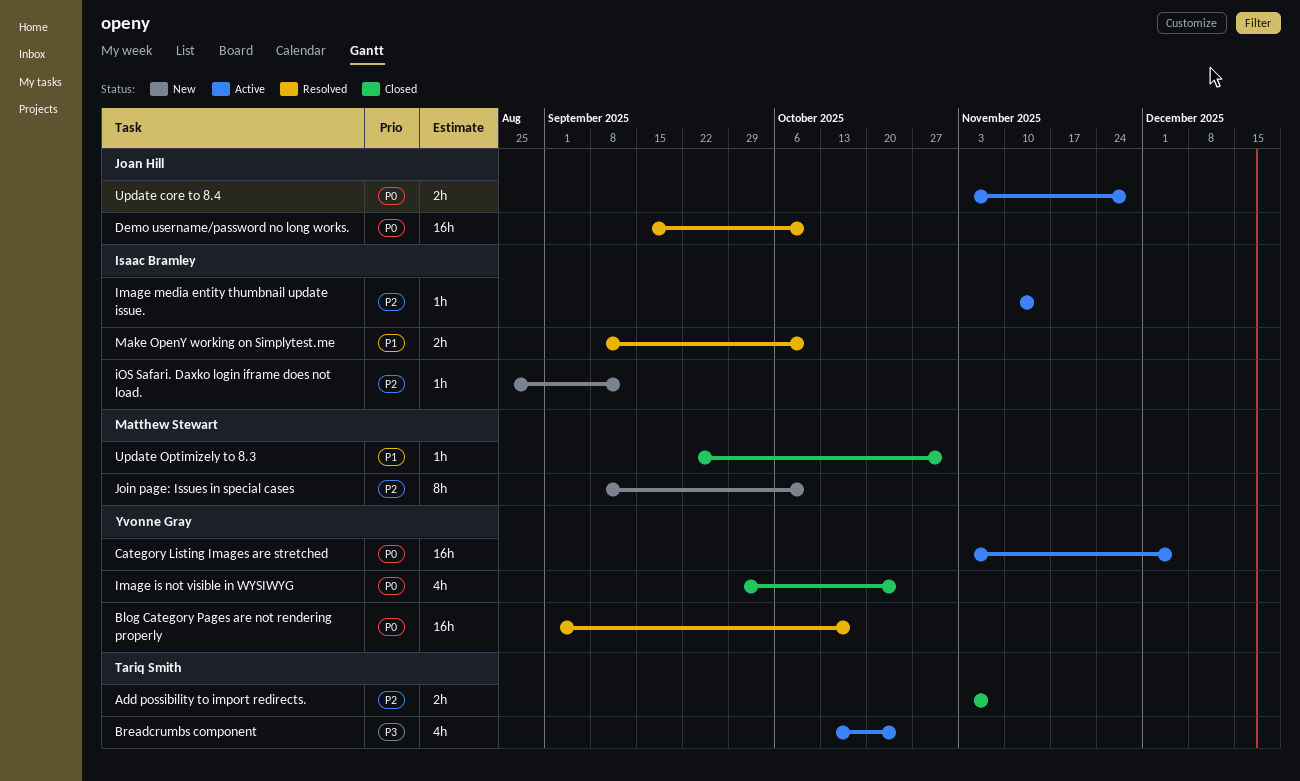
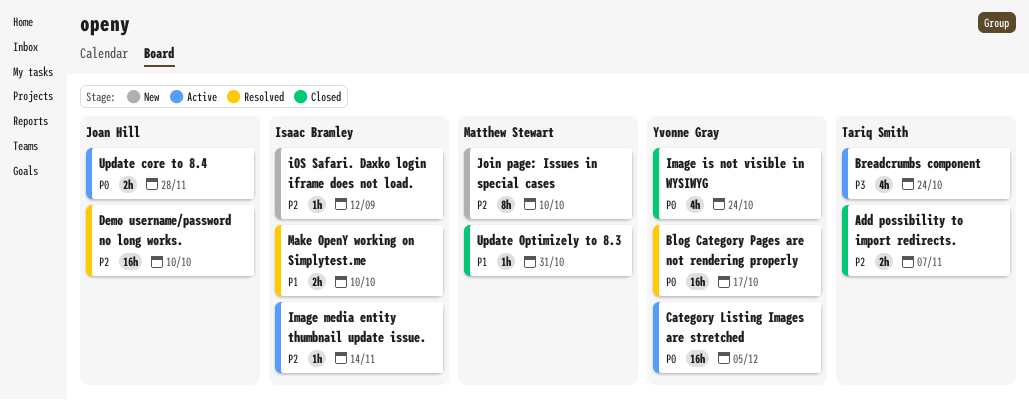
Demo username/password no long works., priority: P0 -> P2

